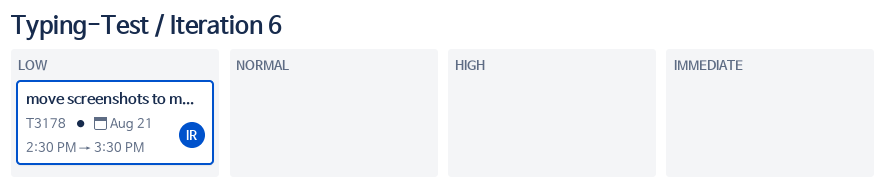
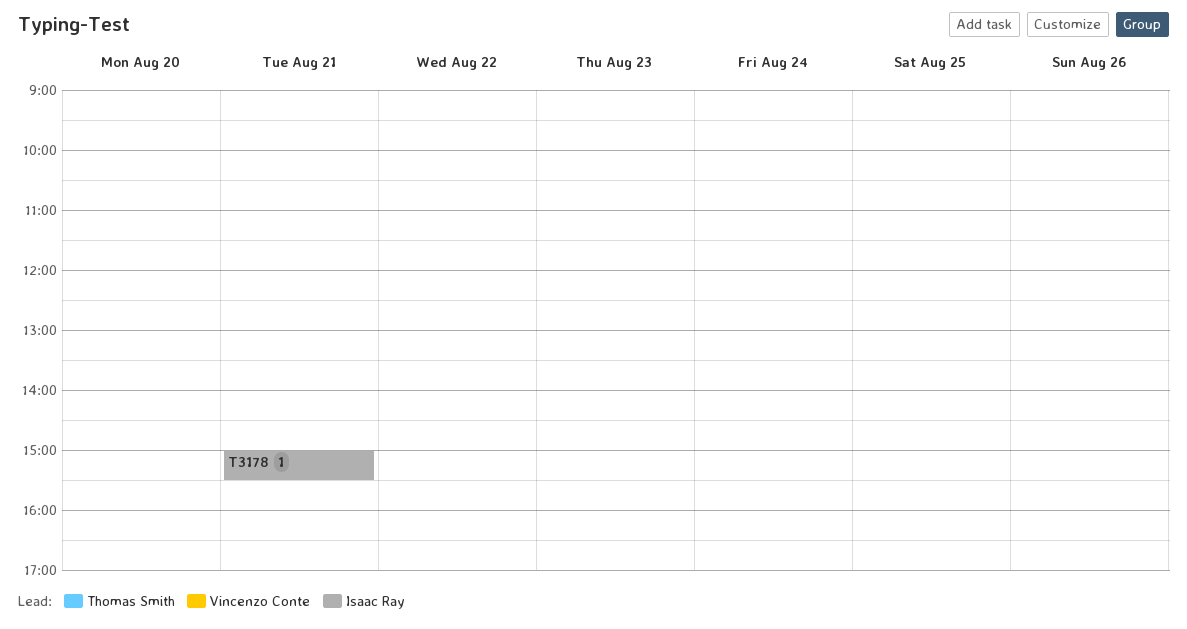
T3178, begins: 14:30 -> 15:00

